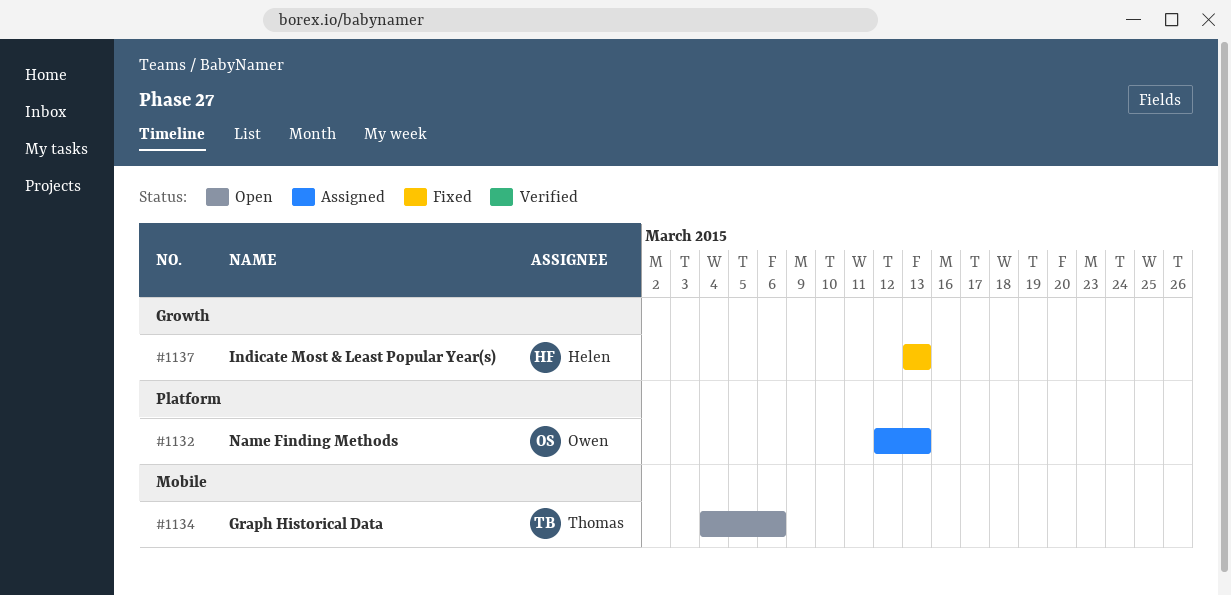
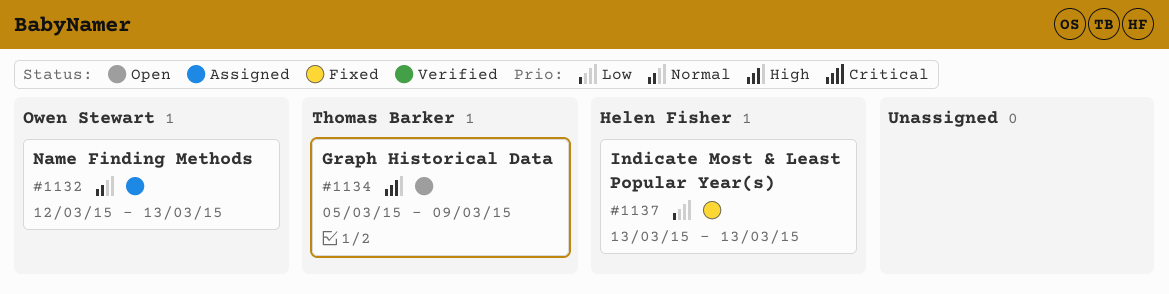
#1134, start: Mar 4 -> Mar 5
#1134, due: Mar 6 -> Mar 9

